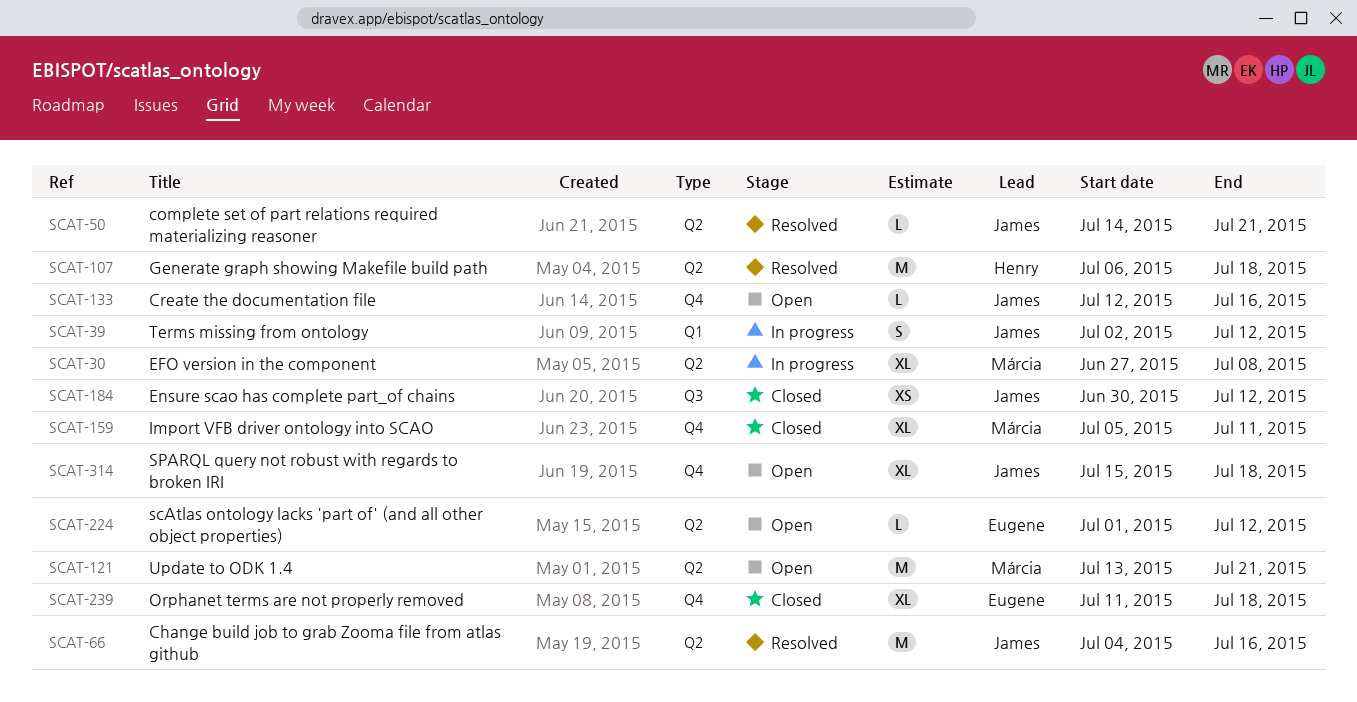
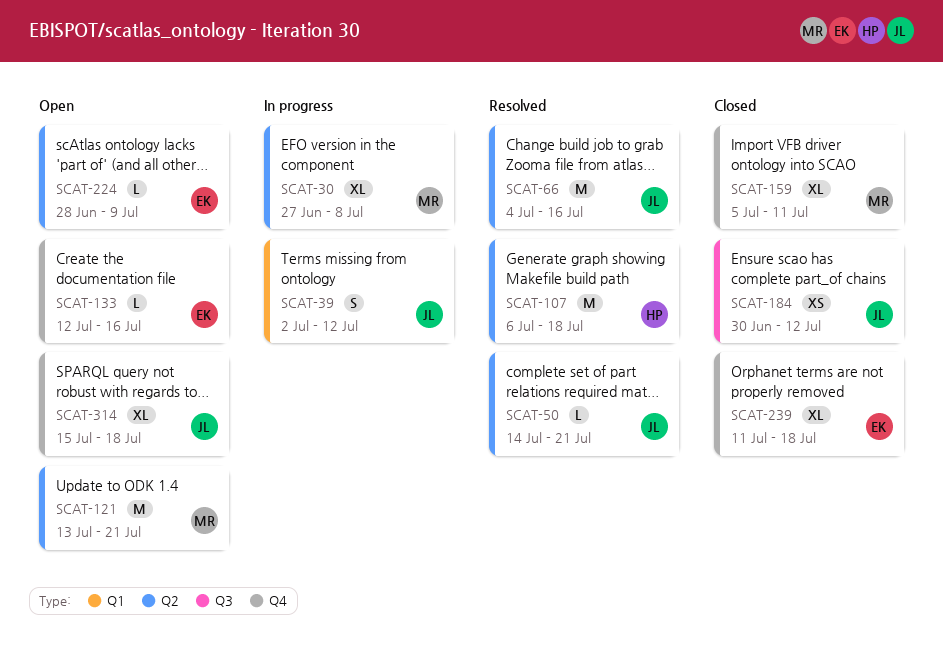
SCAT-133, owner: James -> Eugene
SCAT-224, start: Jul 1 -> Jun 28
SCAT-224, due: Jul 12 -> Jul 9

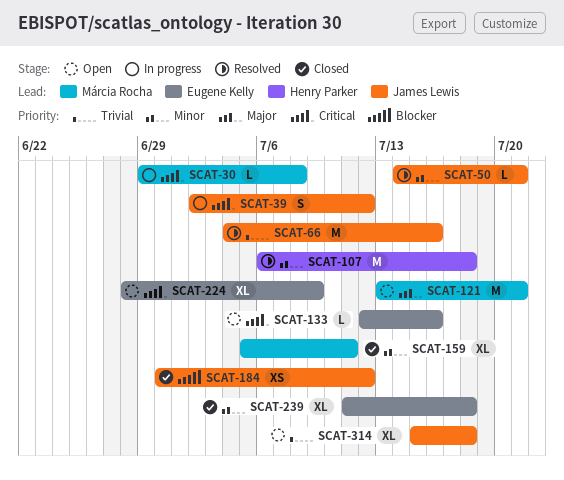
SCAT-30, estimate: XL -> L
SCAT-30, start: Jun 27 -> Jun 29
SCAT-224, estimate: L -> XL

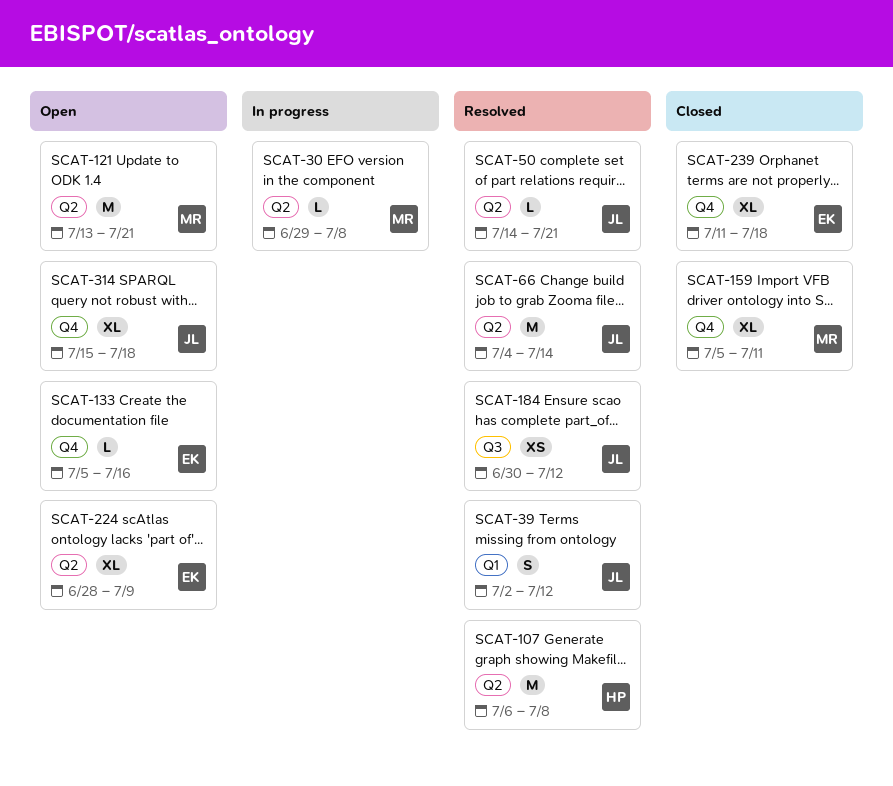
SCAT-39, status: In progress -> Resolved
SCAT-66, due: Jul 16 -> Jul 14
SCAT-107, due: Jul 18 -> Jul 8
SCAT-133, start: Jul 12 -> Jul 5
SCAT-184, status: Closed -> Resolved

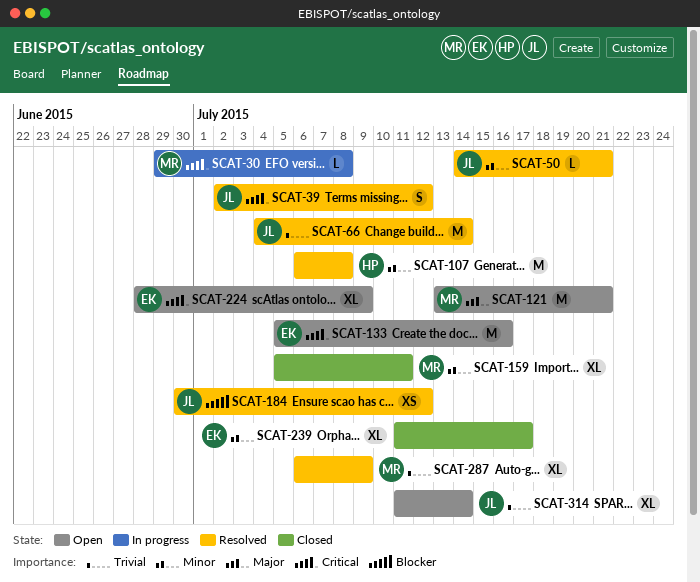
SCAT-133, estimate: L -> M
SCAT-239, due: Jul 18 -> Jul 17
SCAT-287: none -> present
SCAT-314, start: Jul 15 -> Jul 11
SCAT-314, due: Jul 18 -> Jul 14

